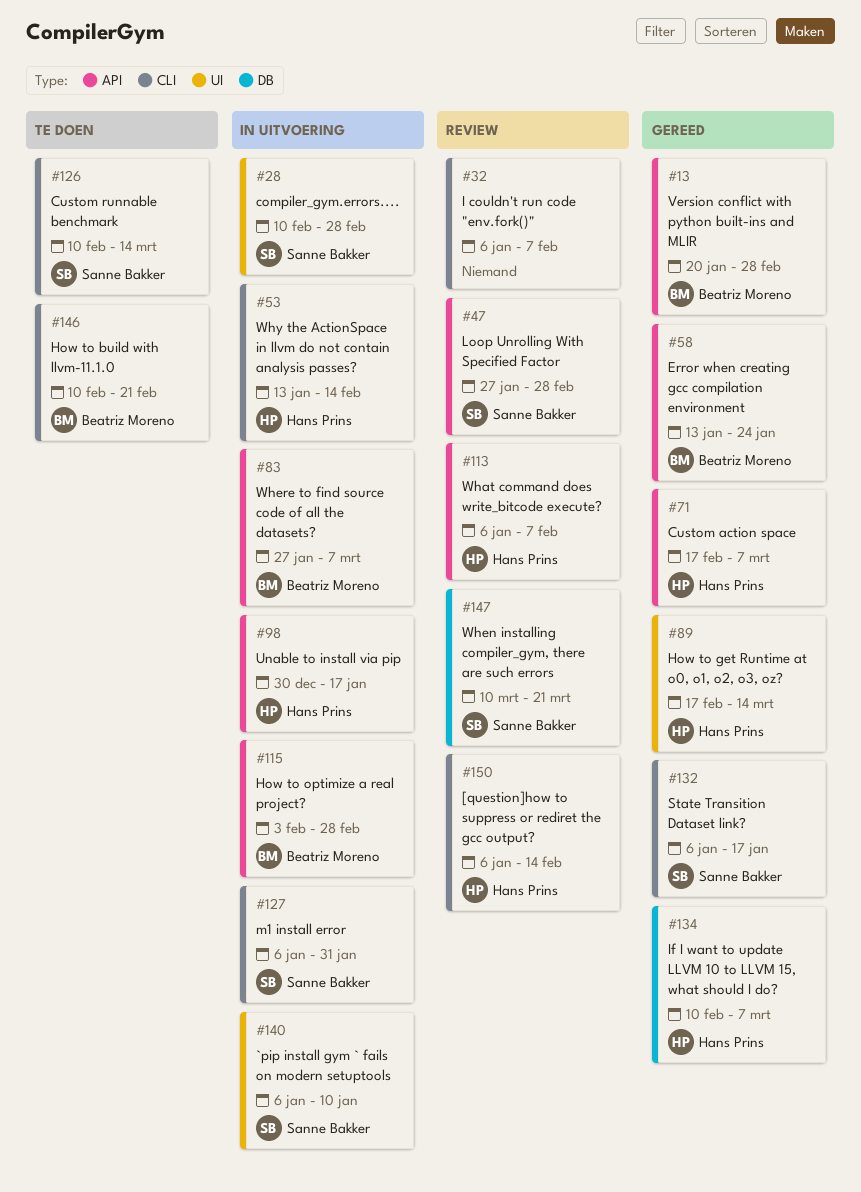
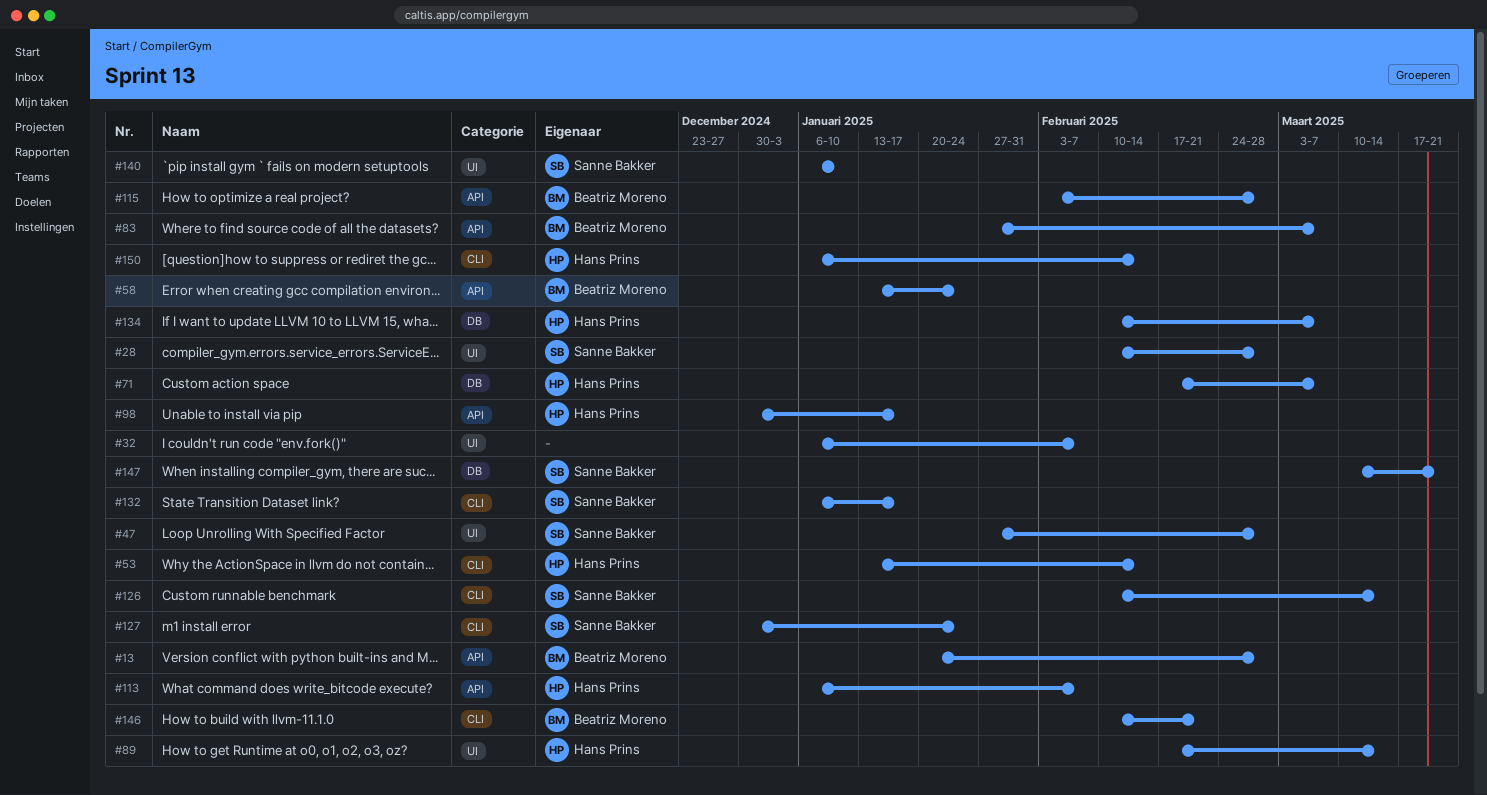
#32, label: CLI -> UI
#47, label: API -> UI
#71, label: API -> DB
#127, start: Jan 6 -> Dec 30
#127, due: Jan 31 -> Jan 24

